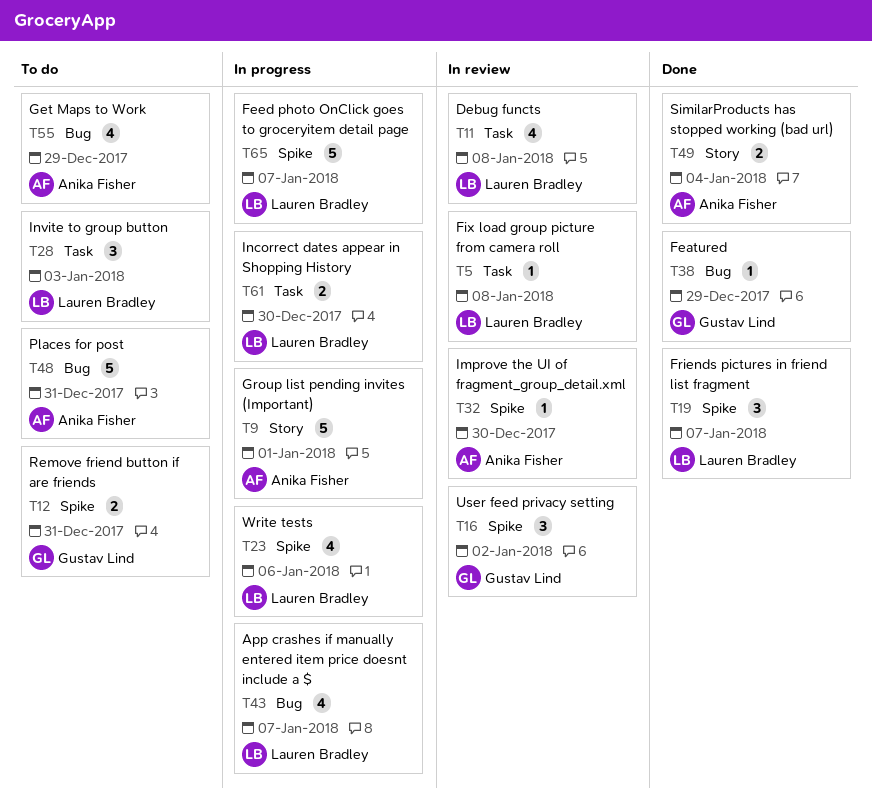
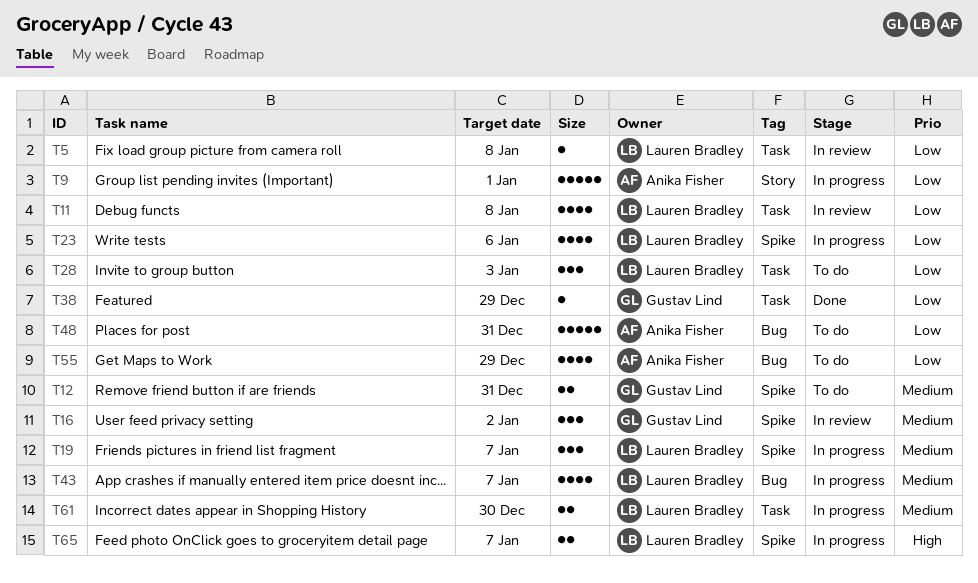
T19, status: Done -> In progress
T32: present -> none
T38, label: Bug -> Task
T49: present -> none
T65, estimate: 5 -> 2

